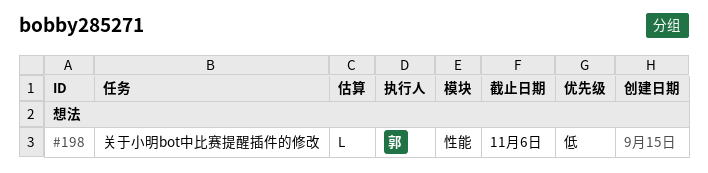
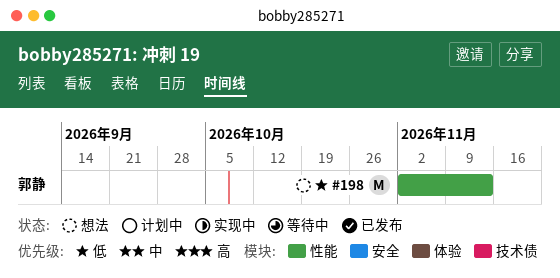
#198, estimate: L -> M
#198, due: Nov 6 -> Nov 13

